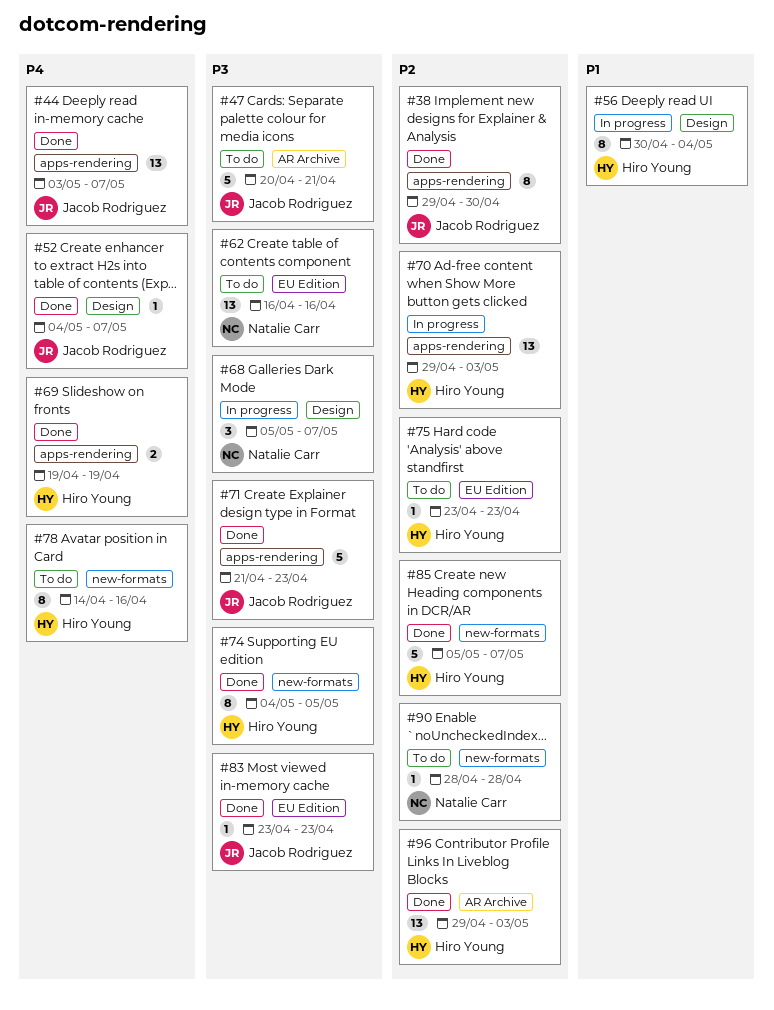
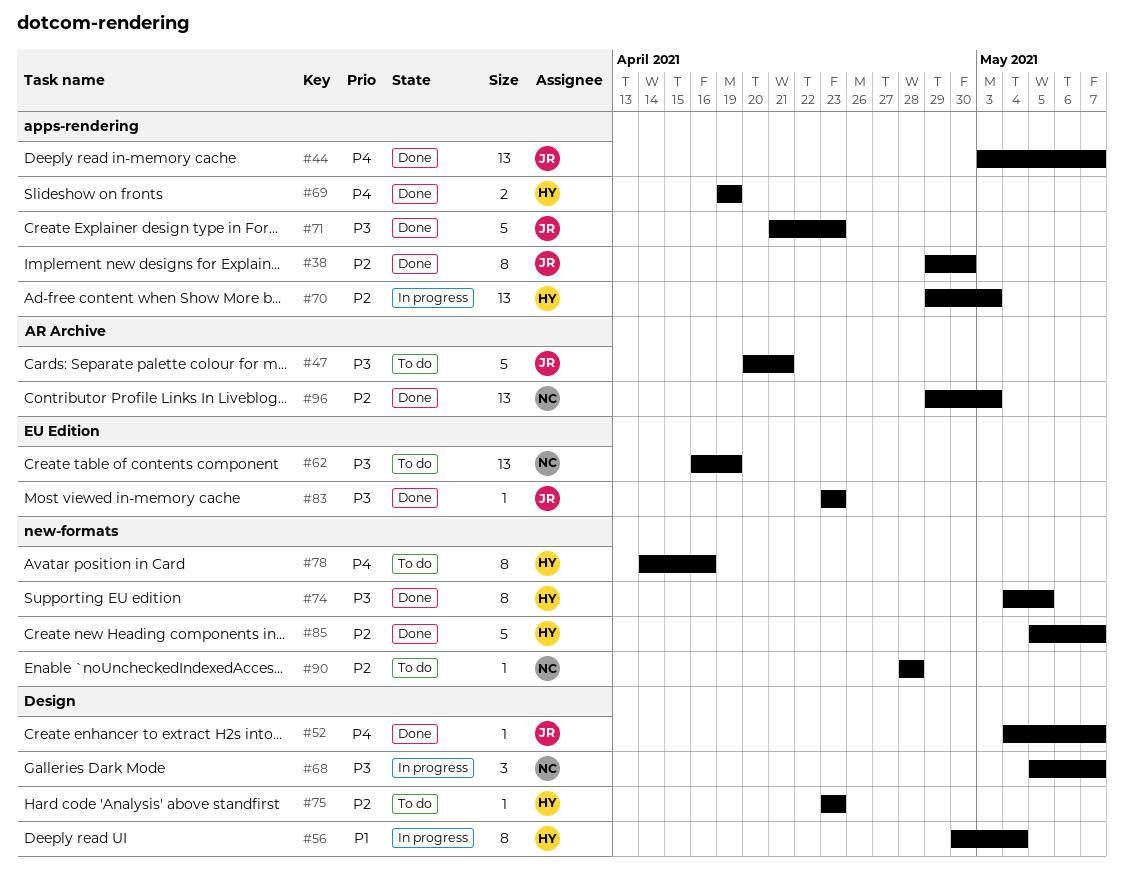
#62, due: Apr 16 -> Apr 19
#75, label: EU Edition -> Design
#96, owner: Hiro Young -> Natalie Carr

